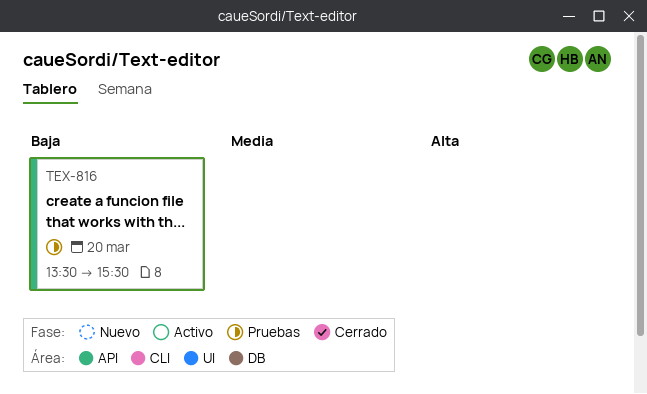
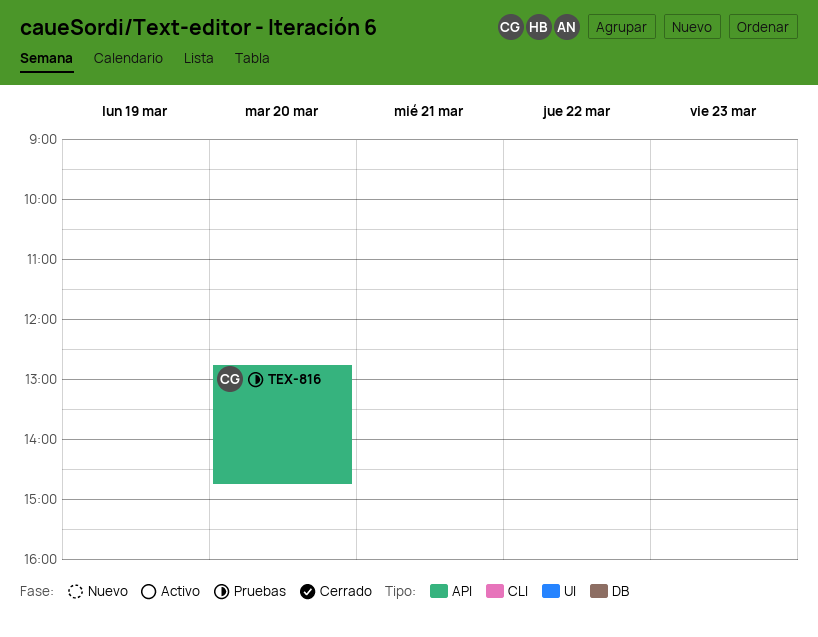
TEX-816, begins: 13:30 -> 12:45
TEX-816, ends: 15:30 -> 14:45

